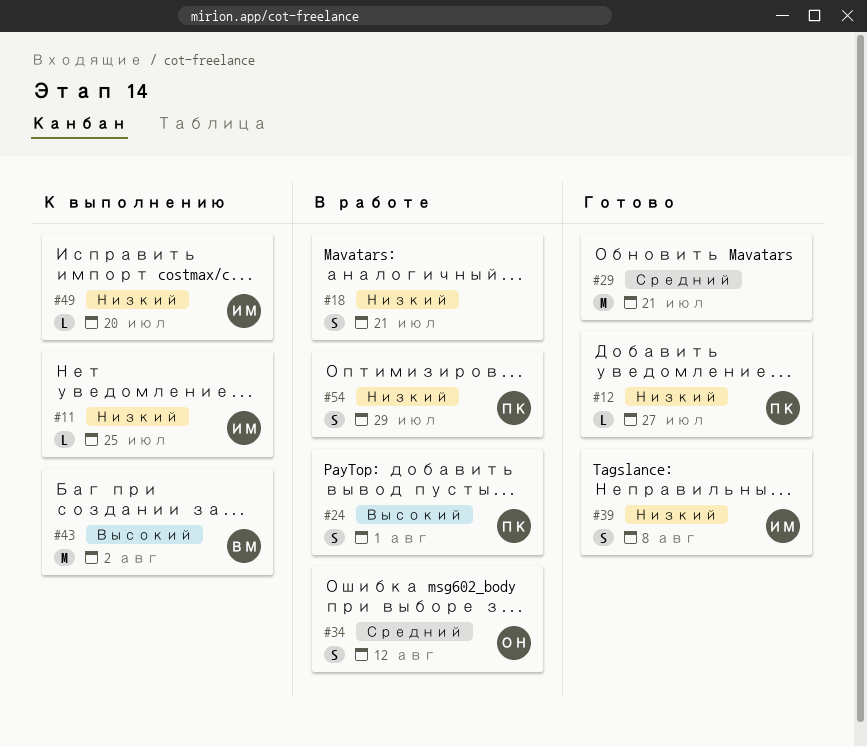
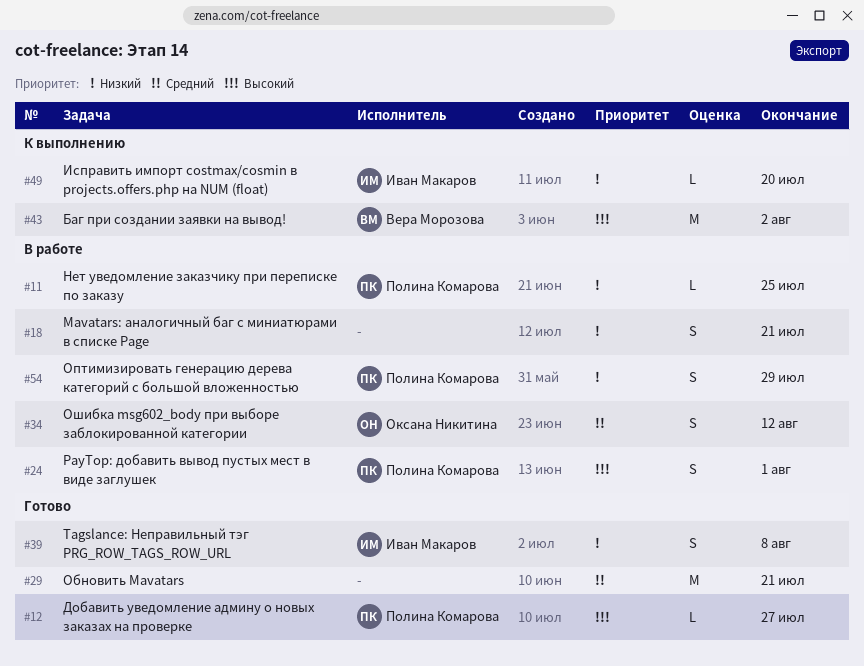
#11, status: К выполнению -> В работе
#11, owner: Иван Макаров -> Полина Комарова
#12, priority: Низкий -> Высокий

